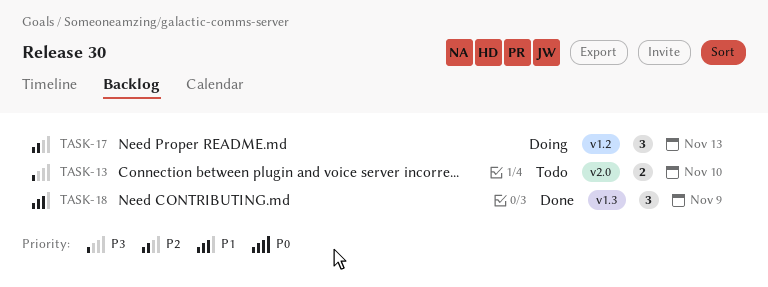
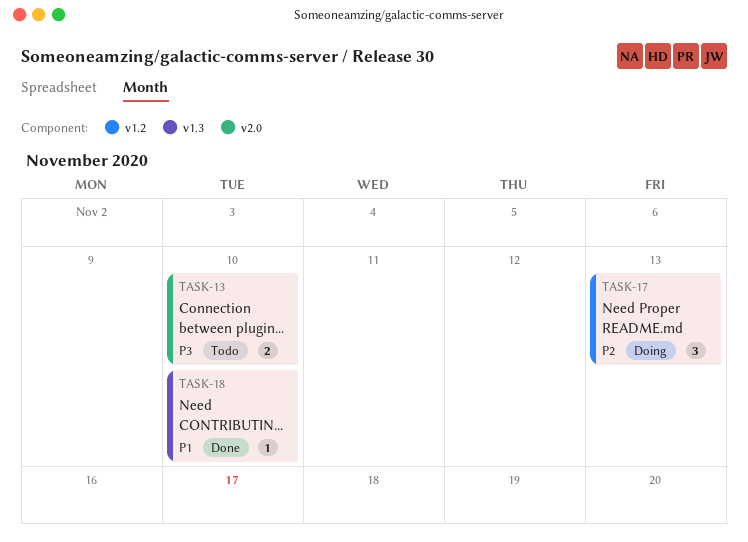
TASK-18, estimate: 3 -> 1
TASK-18, due: Nov 9 -> Nov 10

